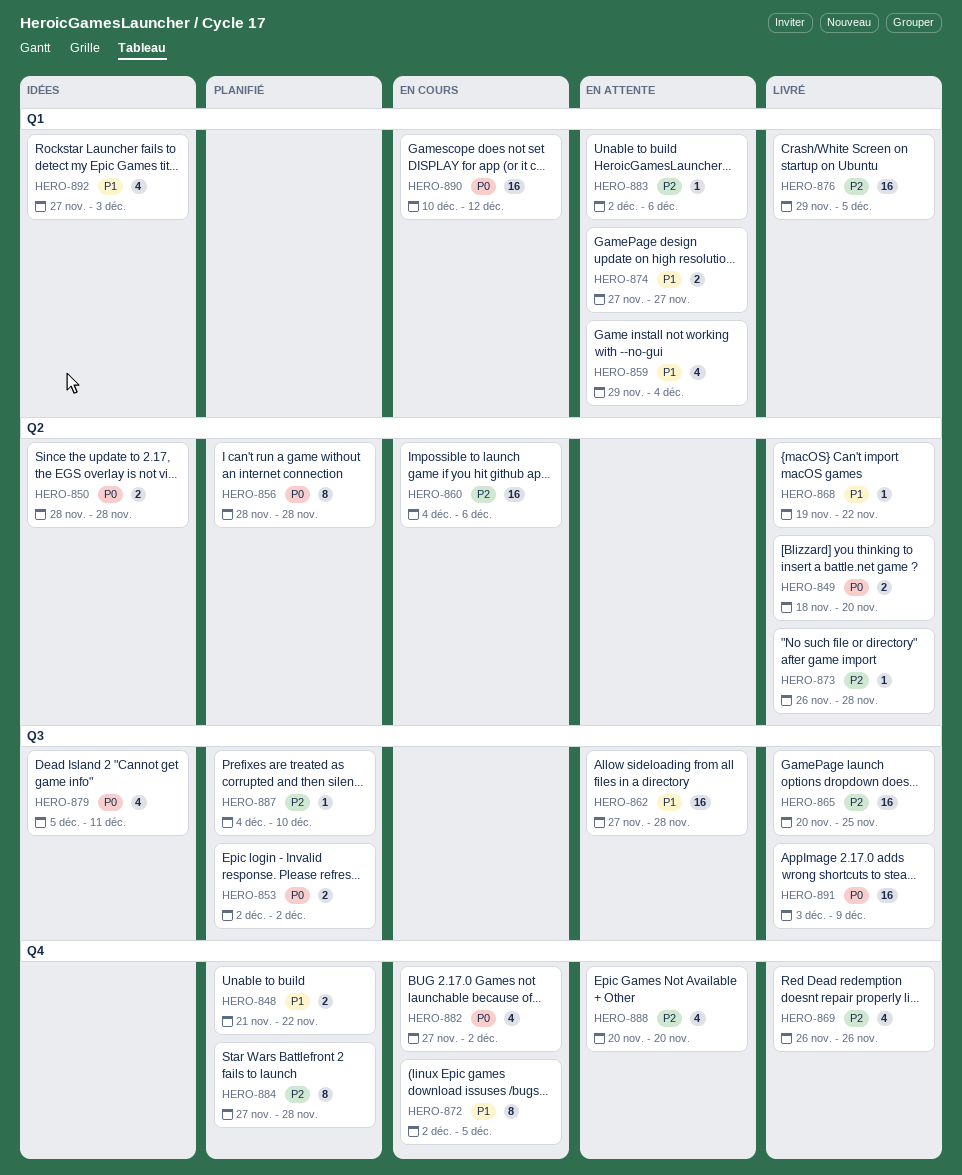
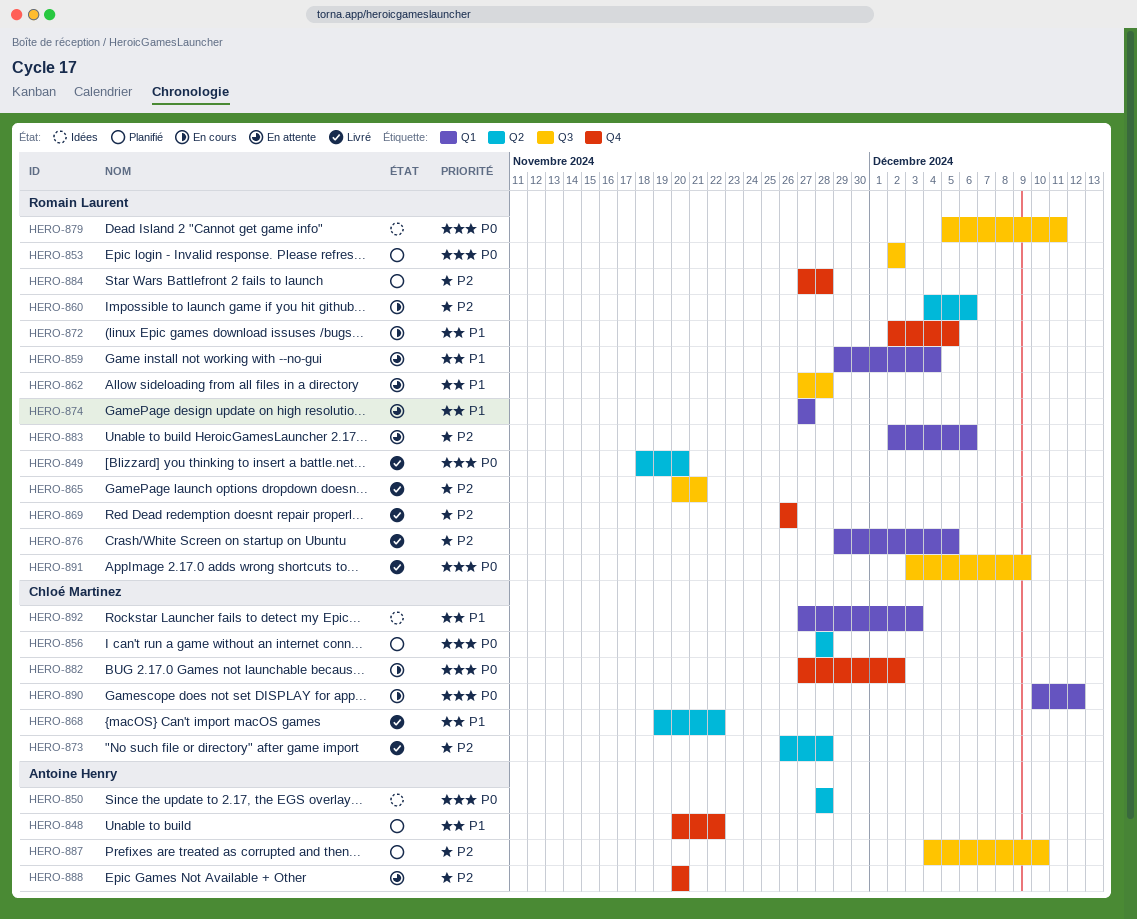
HERO-848, start: Nov 21 -> Nov 20
HERO-865, due: Nov 25 -> Nov 21

